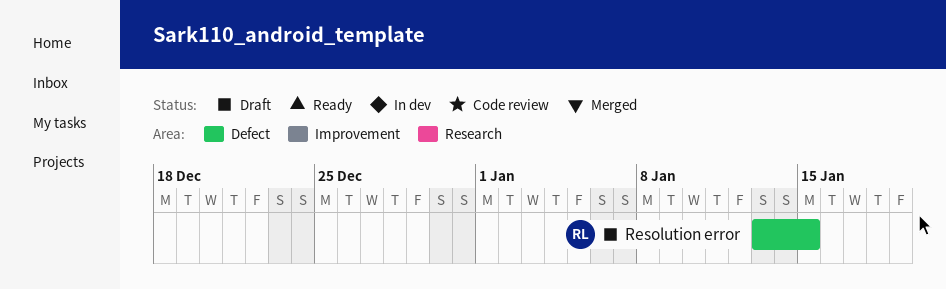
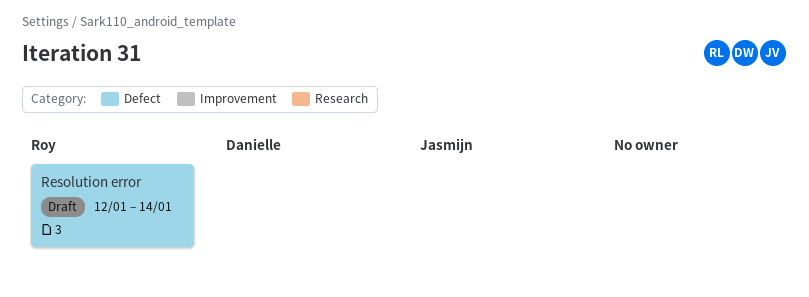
Resolution error, start: Jan 13 -> Jan 12
Resolution error, due: Jan 15 -> Jan 14

